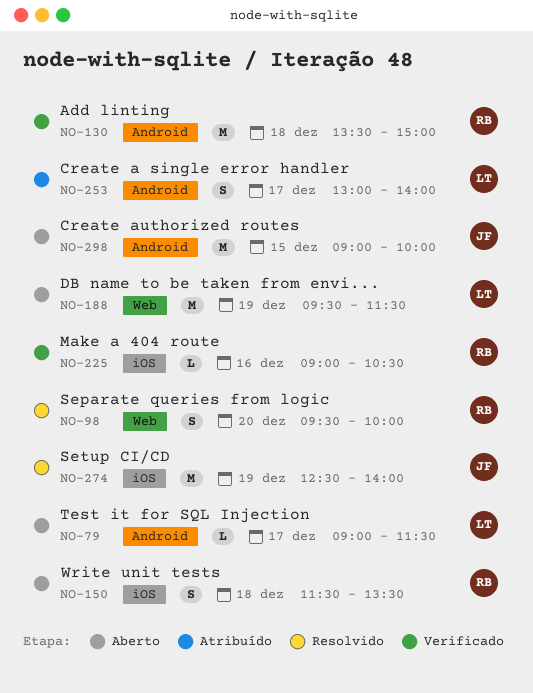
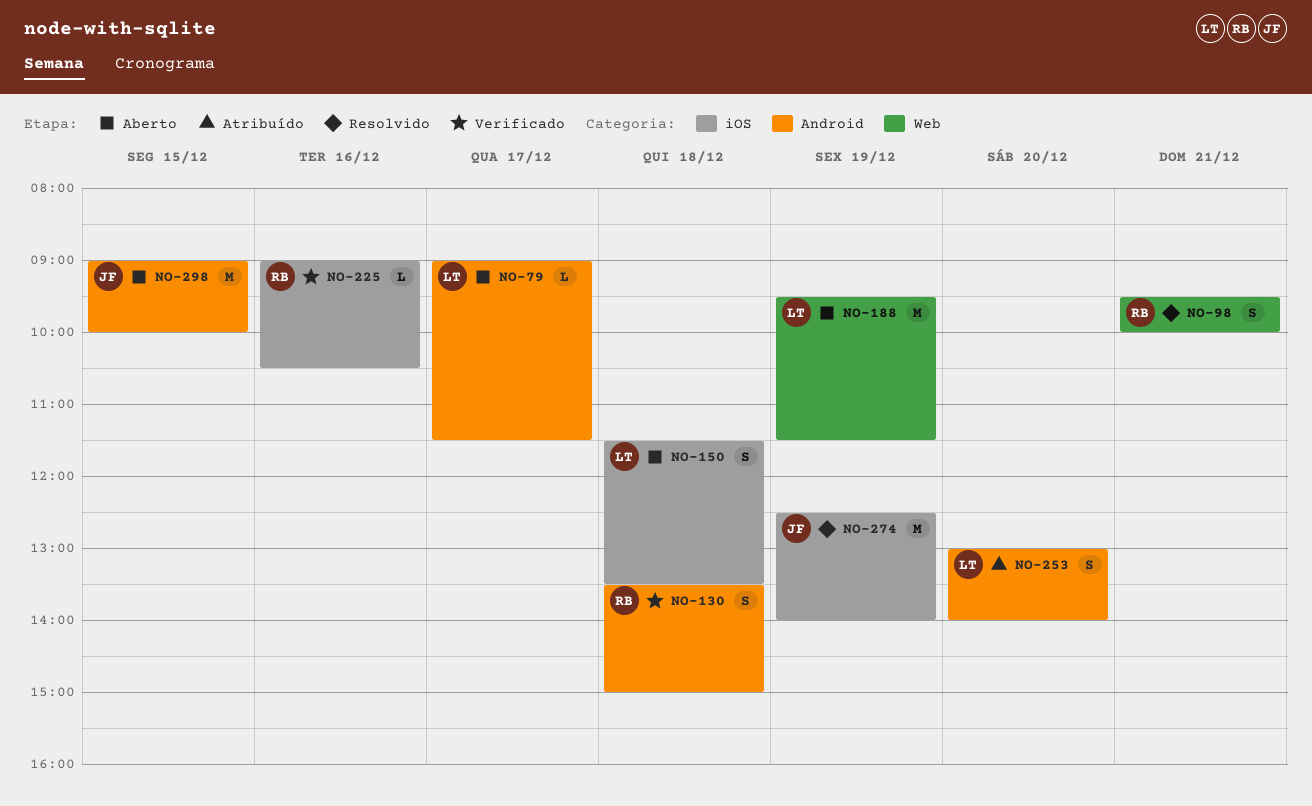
NO-98, day: Dec 20 -> Dec 21
NO-130, estimate: M -> S
NO-150, owner: RB -> LT
NO-253, day: Dec 17 -> Dec 20

